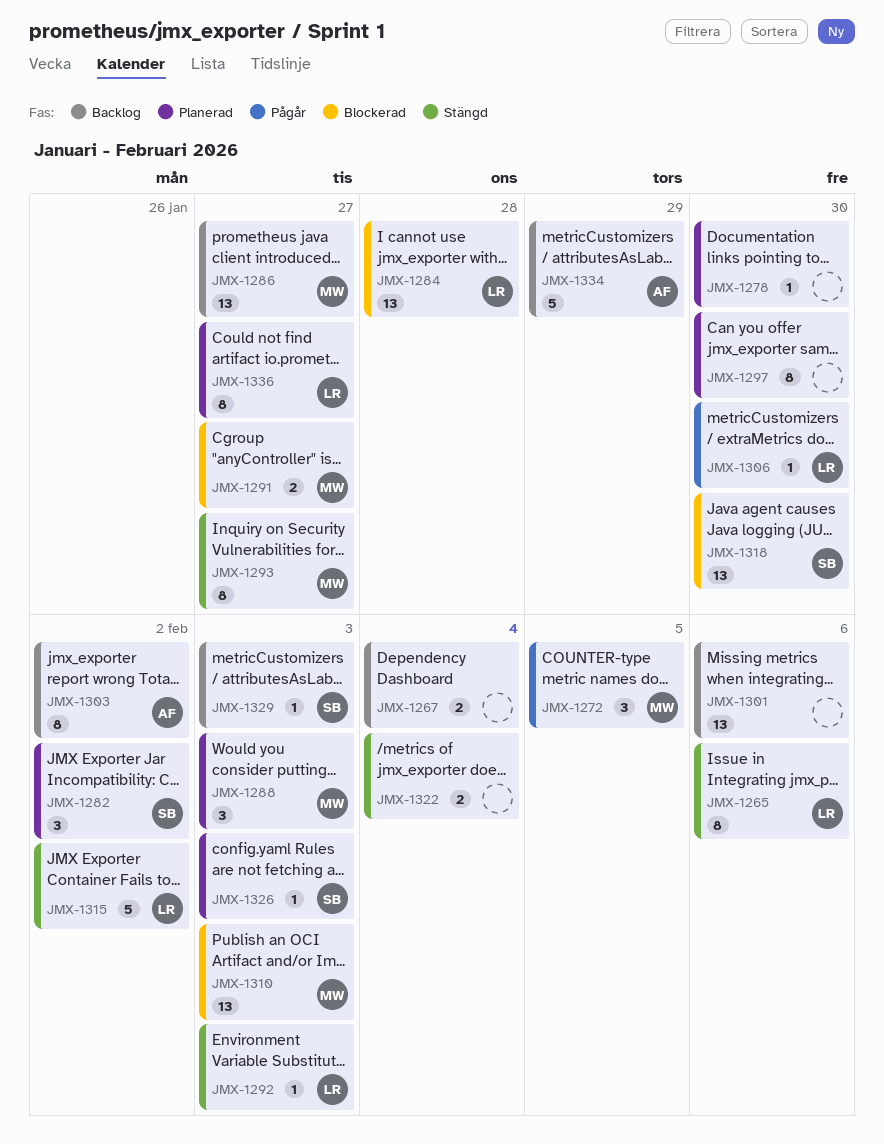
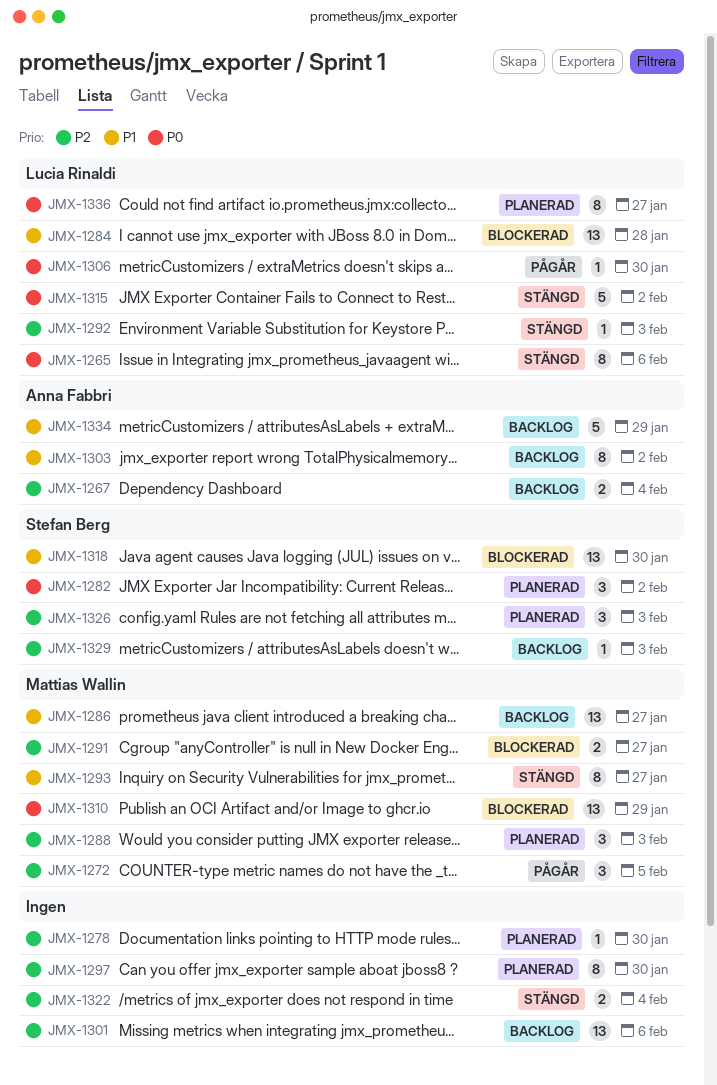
JMX-1267, owner: none -> Anna Fabbri
JMX-1310, due: Feb 3 -> Jan 29
JMX-1326, estimate: 1 -> 3

